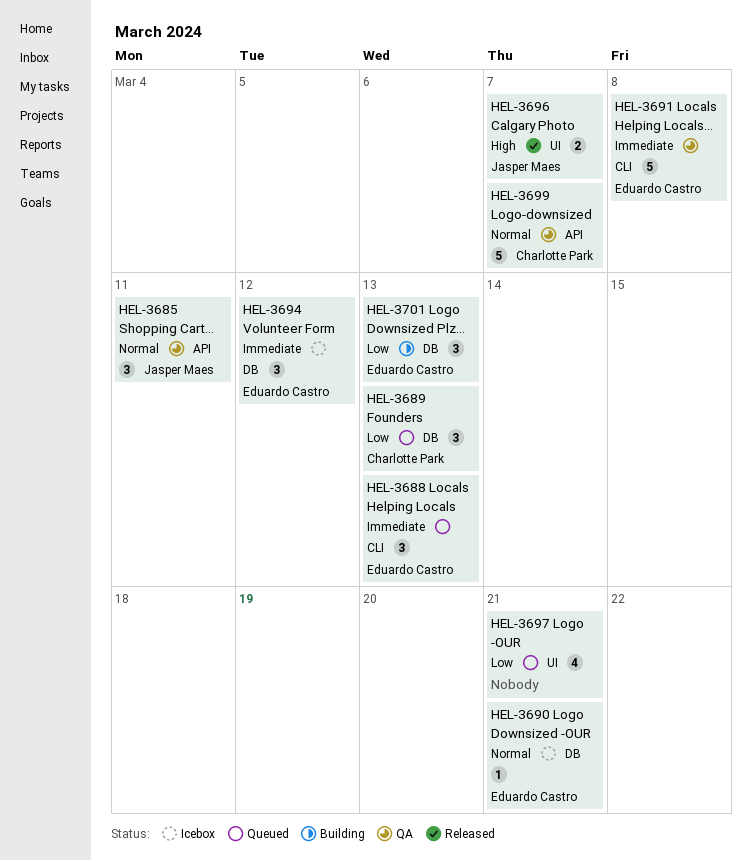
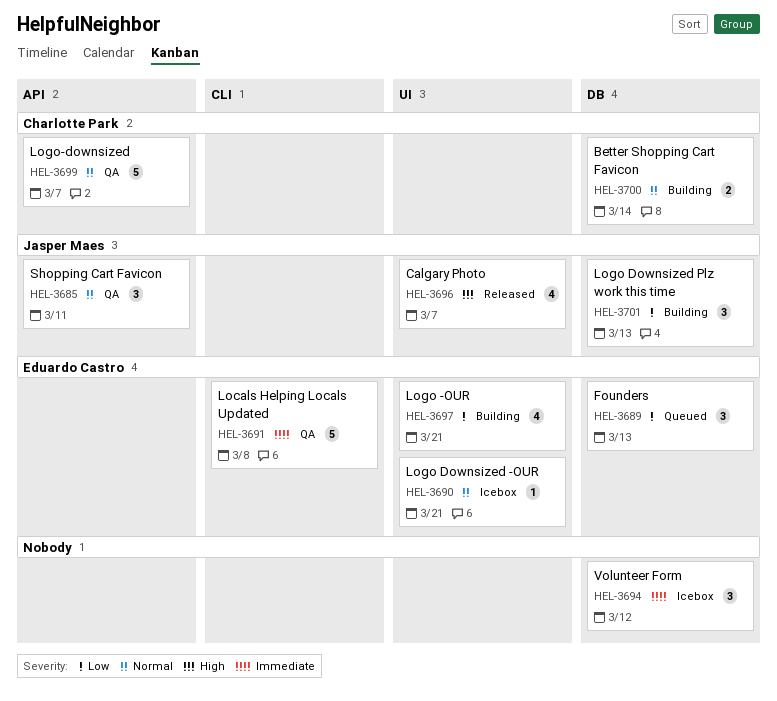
HEL-3688: present -> none
HEL-3689, owner: Charlotte Park -> Eduardo Castro
HEL-3690, label: DB -> UI
HEL-3694, owner: Eduardo Castro -> none
HEL-3696, estimate: 2 -> 4
HEL-3697, status: Queued -> Building
HEL-3697, owner: none -> Eduardo Castro
HEL-3700: none -> present
HEL-3701, owner: Eduardo Castro -> Jasper Maes

